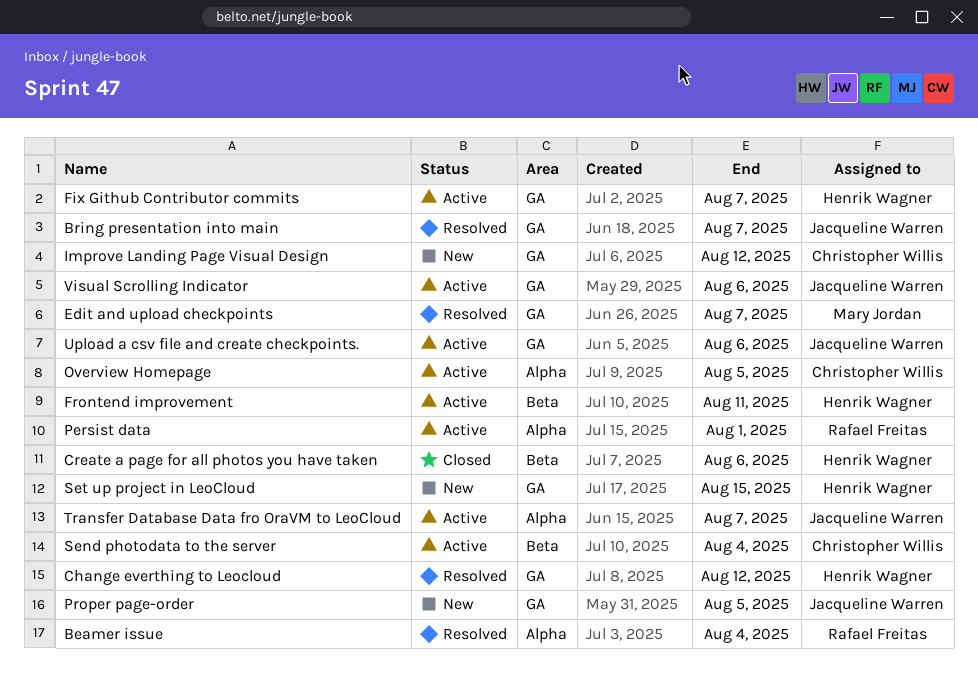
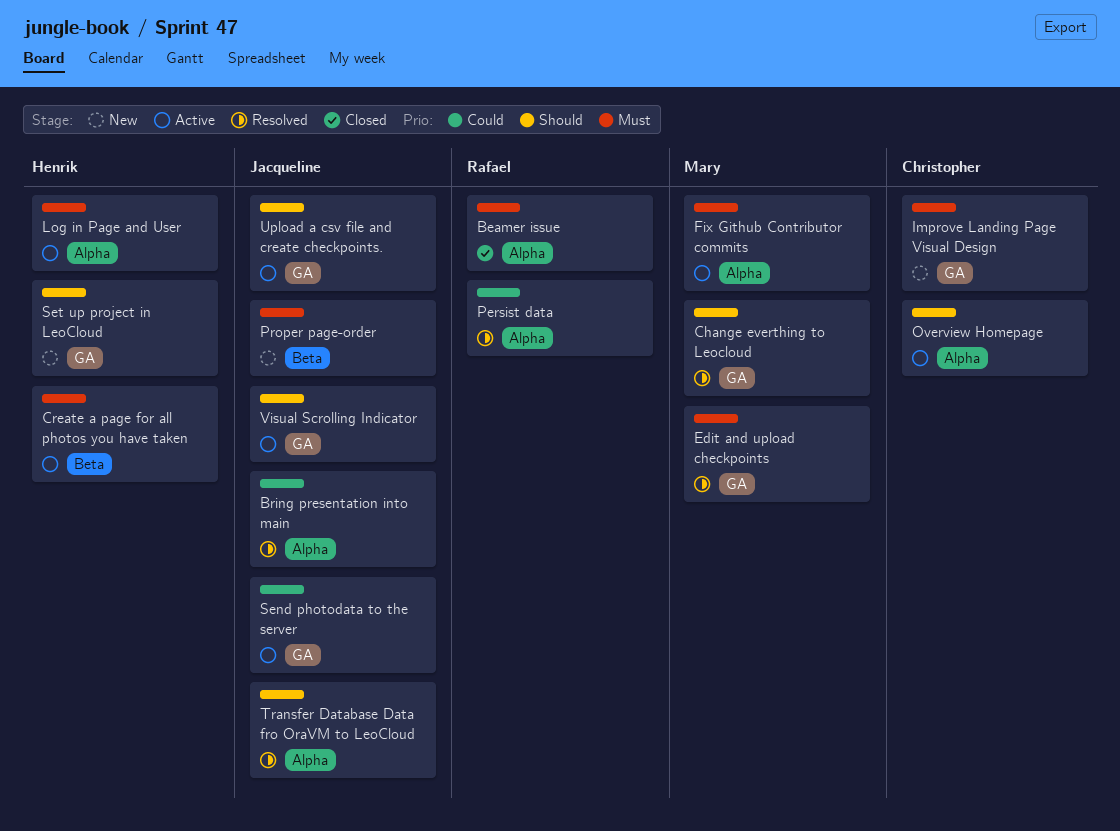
Beamer issue, status: Resolved -> Closed
Bring presentation into main, label: GA -> Alpha
Change everthing to Leocloud, owner: Henrik Wagner -> Mary Jordan
Create a page for all photos you have taken, status: Closed -> Active
Fix Github Contributor commits, owner: Henrik Wagner -> Mary Jordan
Fix Github Contributor commits, label: GA -> Alpha
Frontend improvement: present -> none
Log in Page and User: none -> present
Persist data, status: Active -> Resolved
Proper page-order, label: GA -> Beta
Send photodata to the server, owner: Christopher Willis -> Jacqueline Warren
Send photodata to the server, label: Beta -> GA
Transfer Database Data fro OraVM to LeoCloud, status: Active -> Resolved

